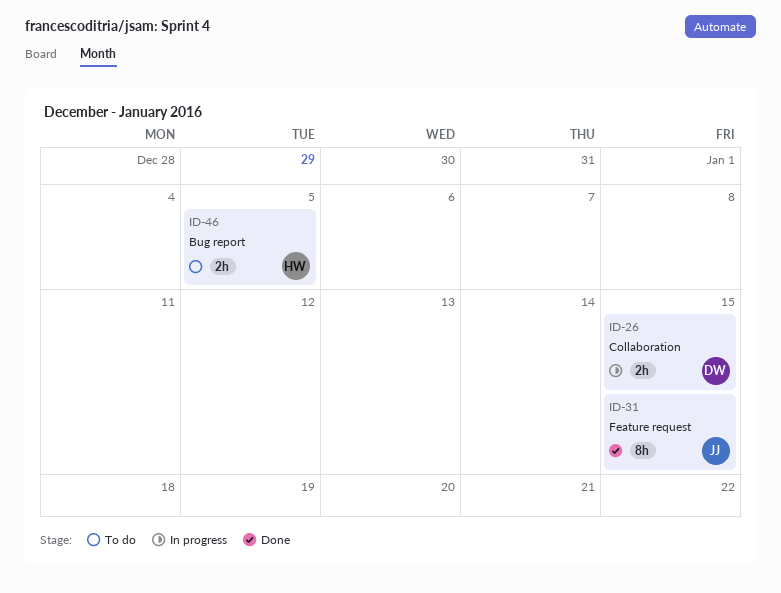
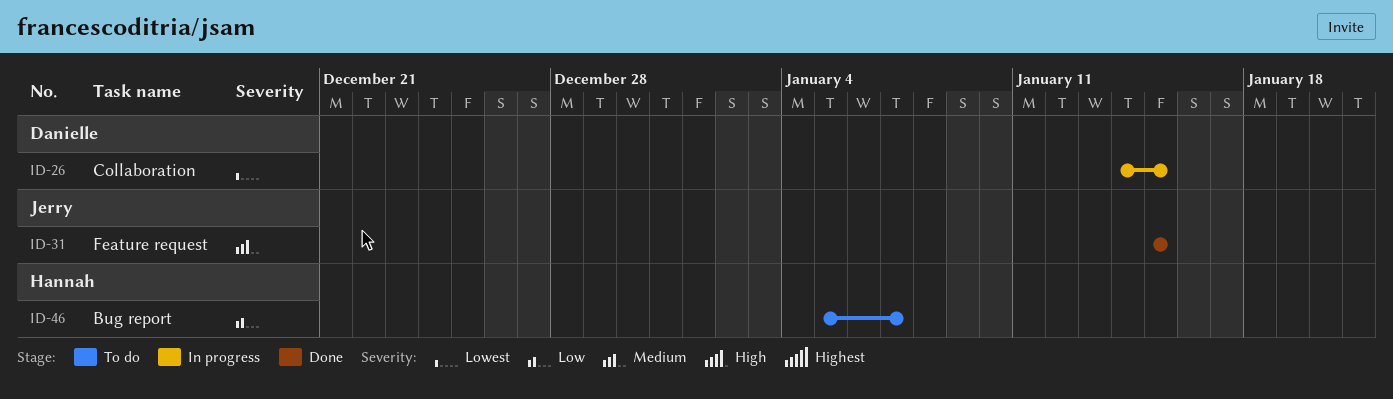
ID-46, due: Jan 5 -> Jan 7

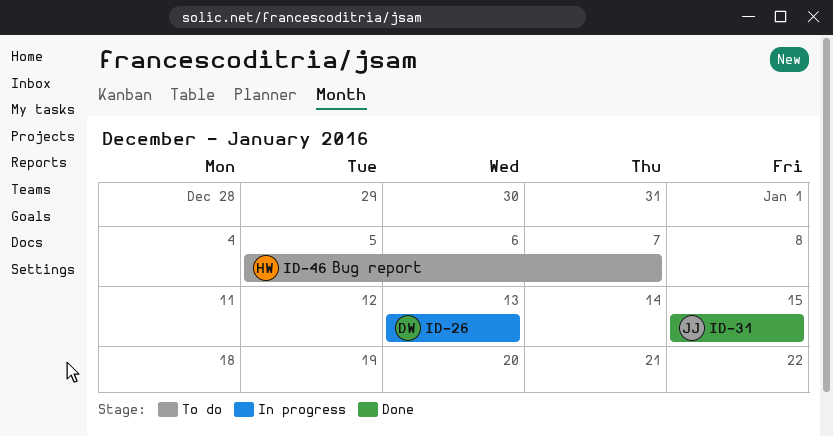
ID-26, start: Jan 14 -> Jan 13
ID-26, due: Jan 15 -> Jan 13

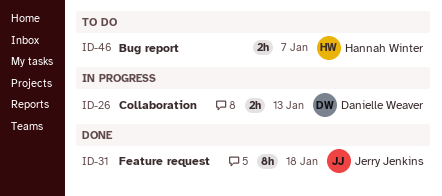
ID-31, due: Jan 15 -> Jan 18

